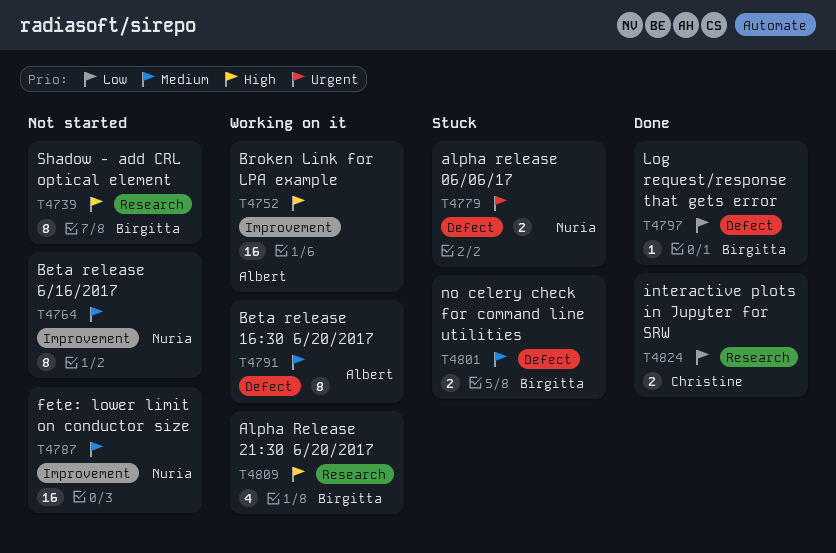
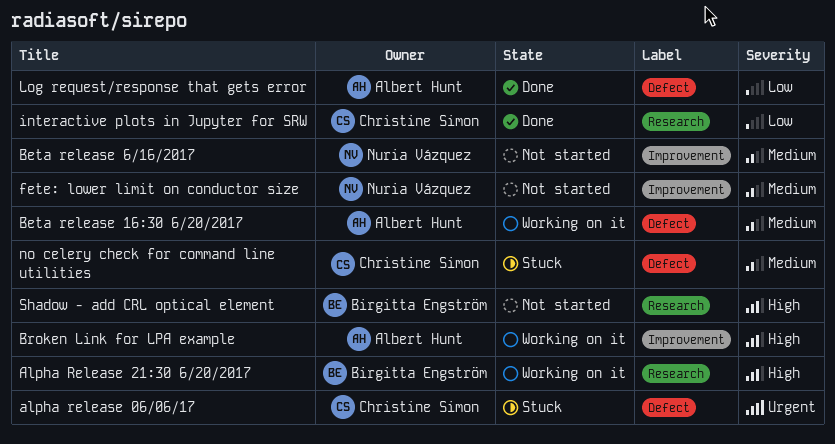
alpha release 06/06/17, owner: Nuria Vázquez -> Christine Simon
Log request/response that gets error, owner: Birgitta Engström -> Albert Hunt
no celery check for command line utilities, owner: Birgitta Engström -> Christine Simon

